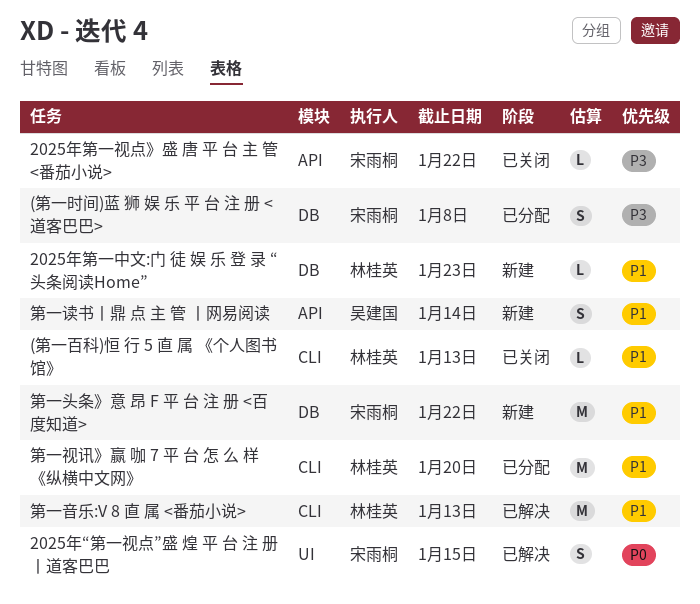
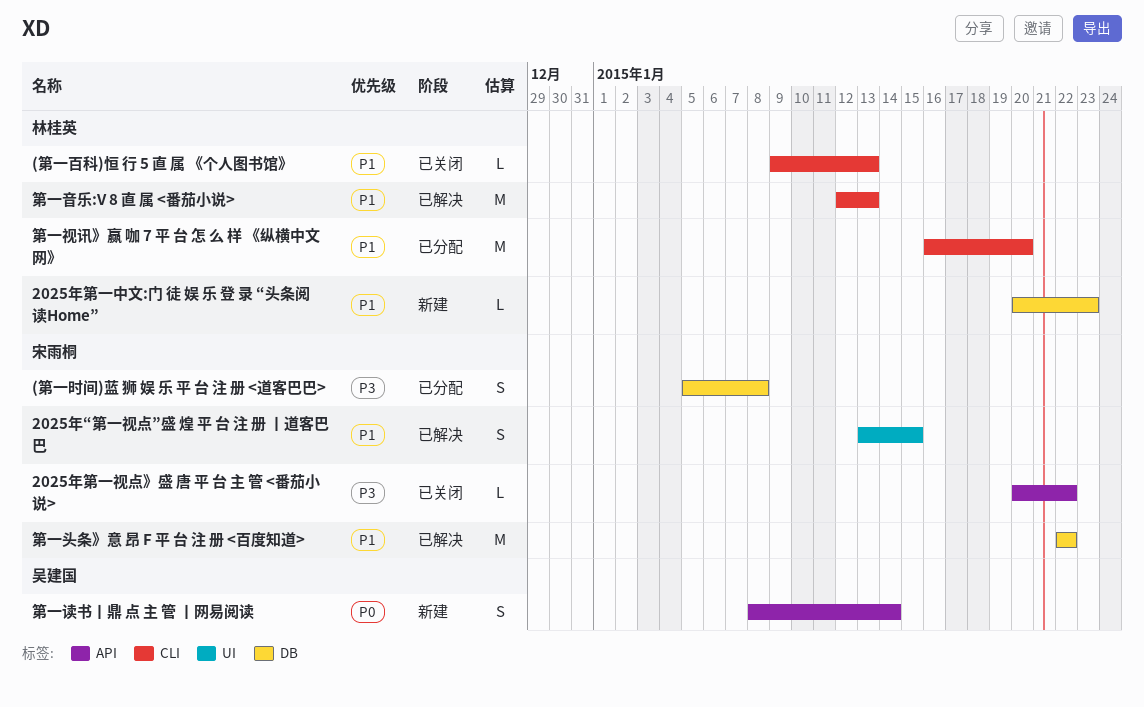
2025年“第一视点”盛 煌 平 台 注 册 丨道客巴巴, priority: P0 -> P1
第一头条》意 昂 F 平 台 注 册 <百度知道>, status: 新建 -> 已解决
第一读书丨鼎 点 主 管 丨网易阅读, priority: P1 -> P0

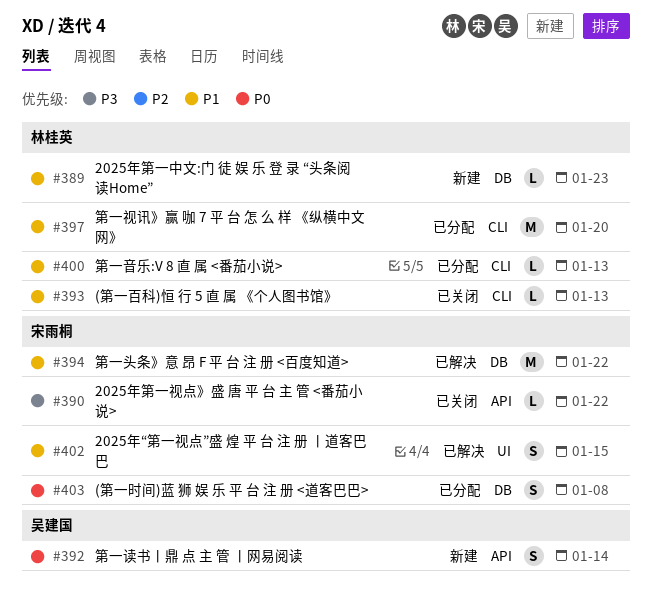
(第一时间)蓝 狮 娱 乐 平 台 注 册 <道客巴巴>, priority: P3 -> P0
第一音乐:V 8 直 属 <番茄小说>, status: 已解决 -> 已分配
第一音乐:V 8 直 属 <番茄小说>, estimate: M -> L

